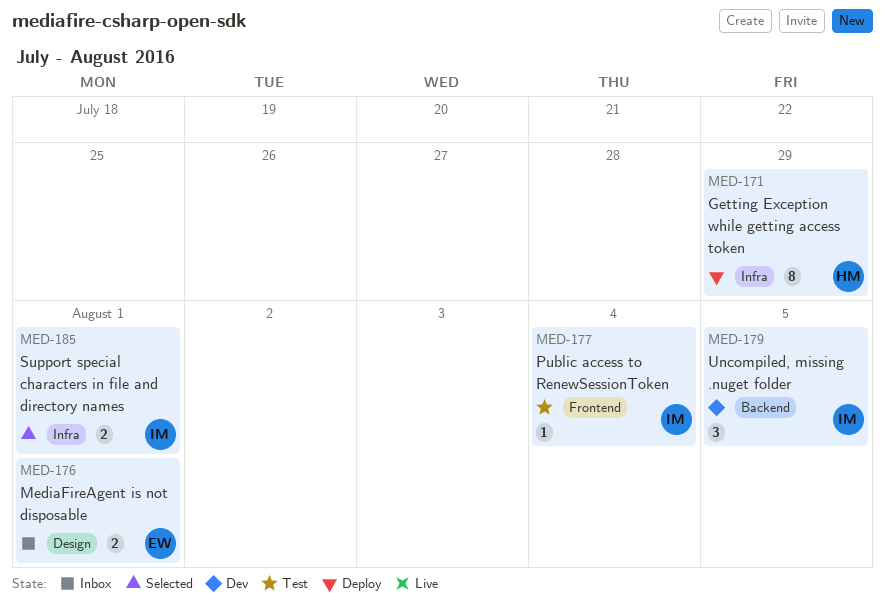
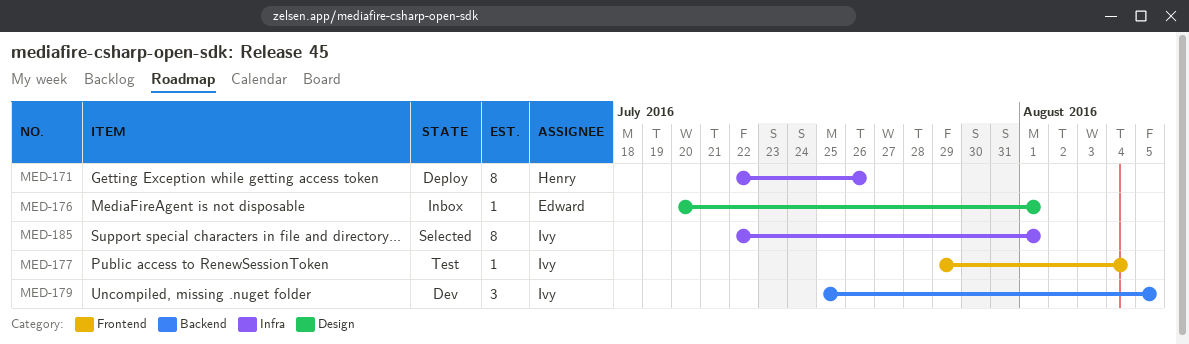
MED-171, due: Jul 29 -> Jul 26
MED-176, estimate: 2 -> 1
MED-185, estimate: 2 -> 8

